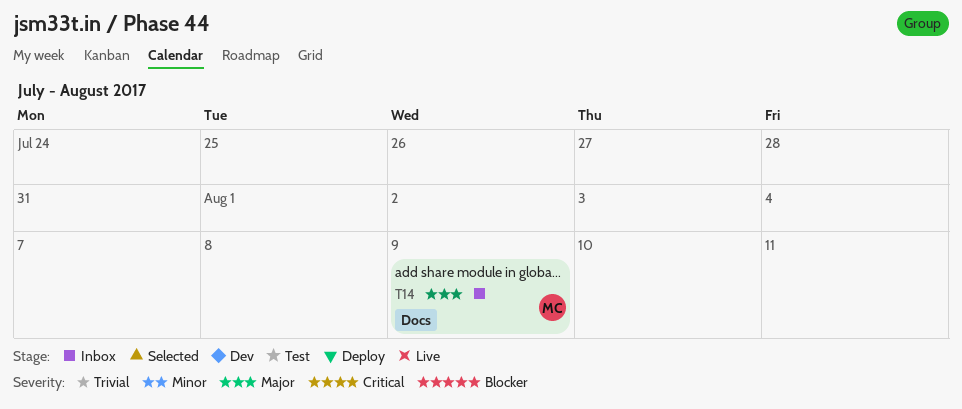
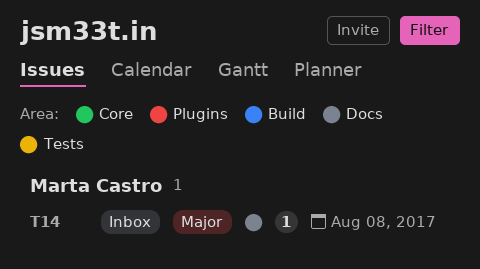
T14, due: Aug 9 -> Aug 8

